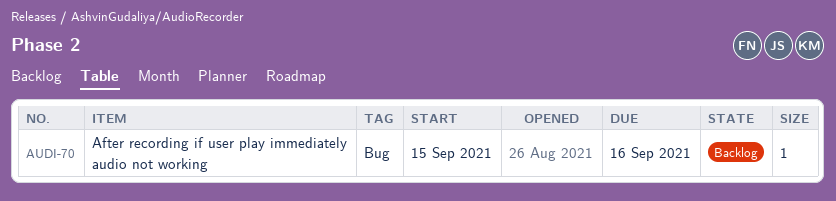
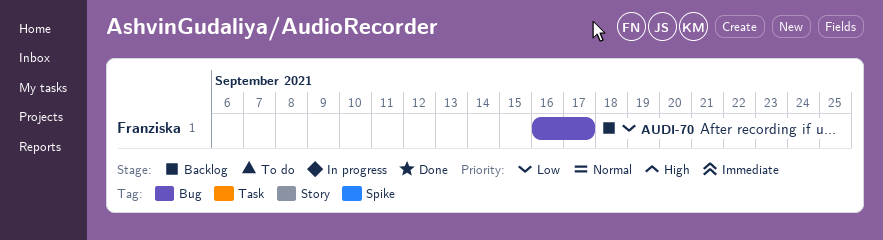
AUDI-70, start: Sep 15 -> Sep 16
AUDI-70, due: Sep 16 -> Sep 17

